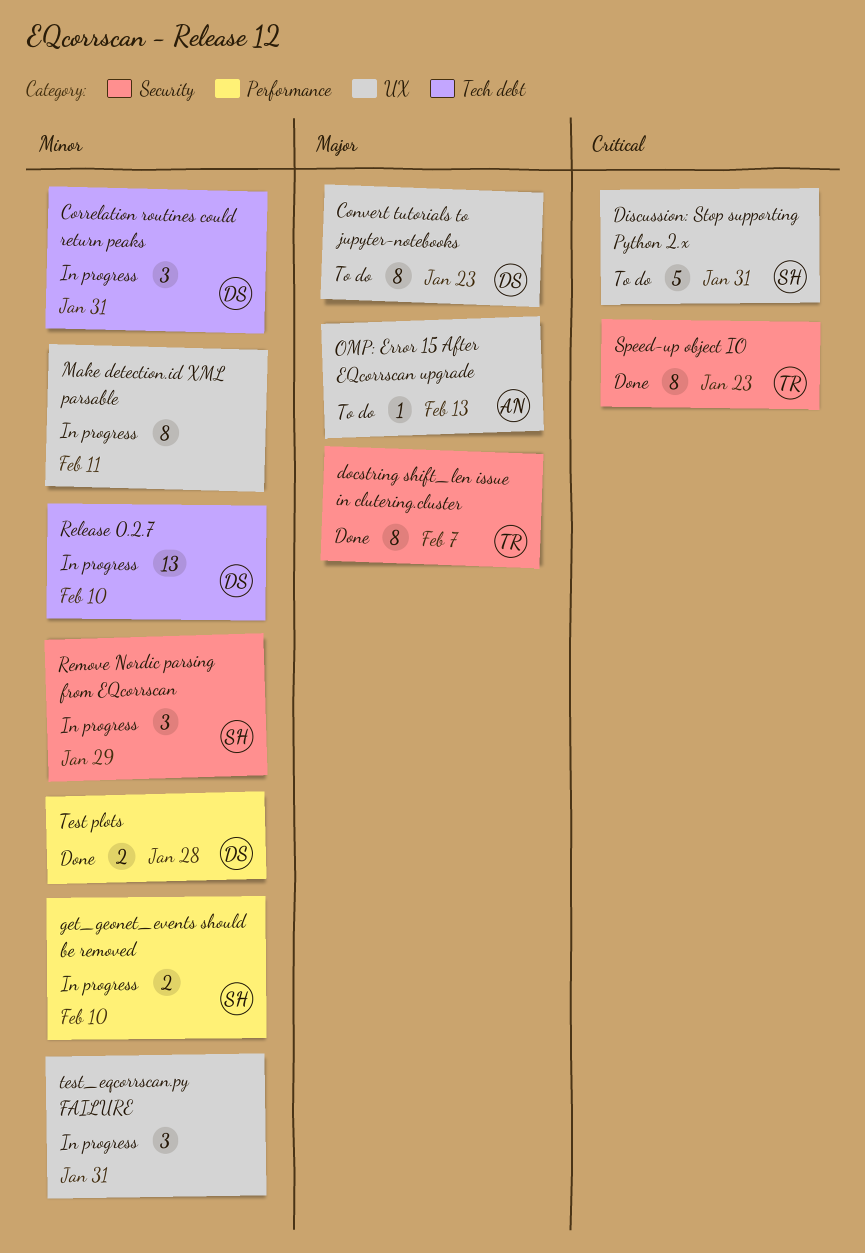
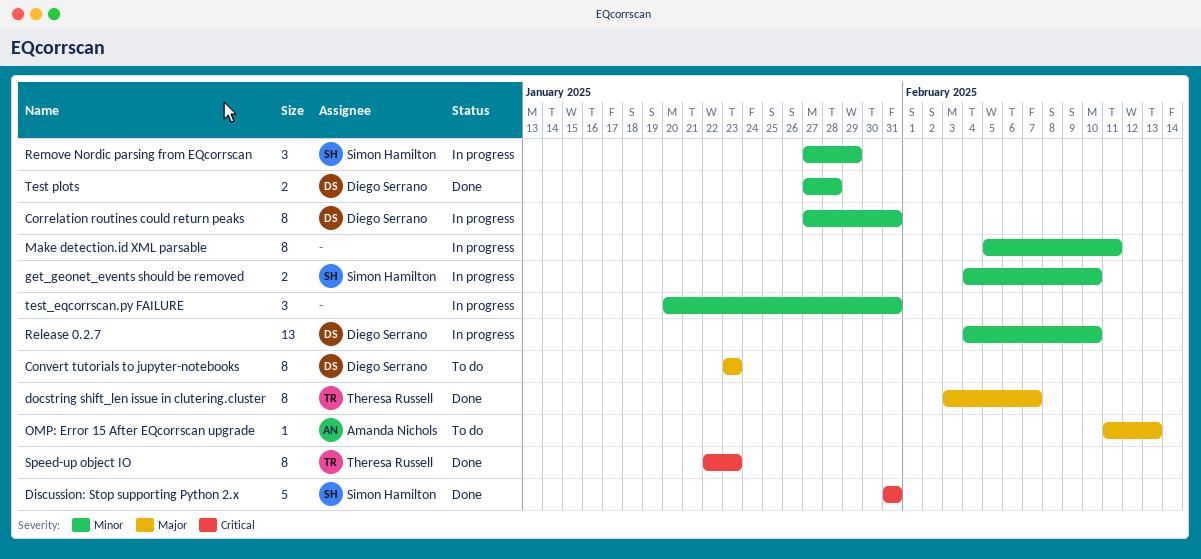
Correlation routines could return peaks, estimate: 3 -> 8
Discussion: Stop supporting Python 2.x, status: To do -> Done

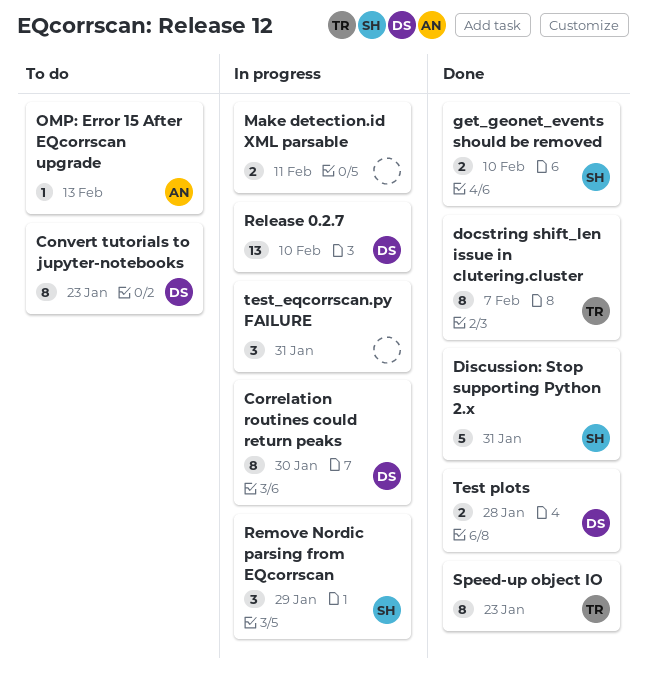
Correlation routines could return peaks, due: Jan 31 -> Jan 30
get_geonet_events should be removed, status: In progress -> Done
Make detection.id XML parsable, estimate: 8 -> 2

